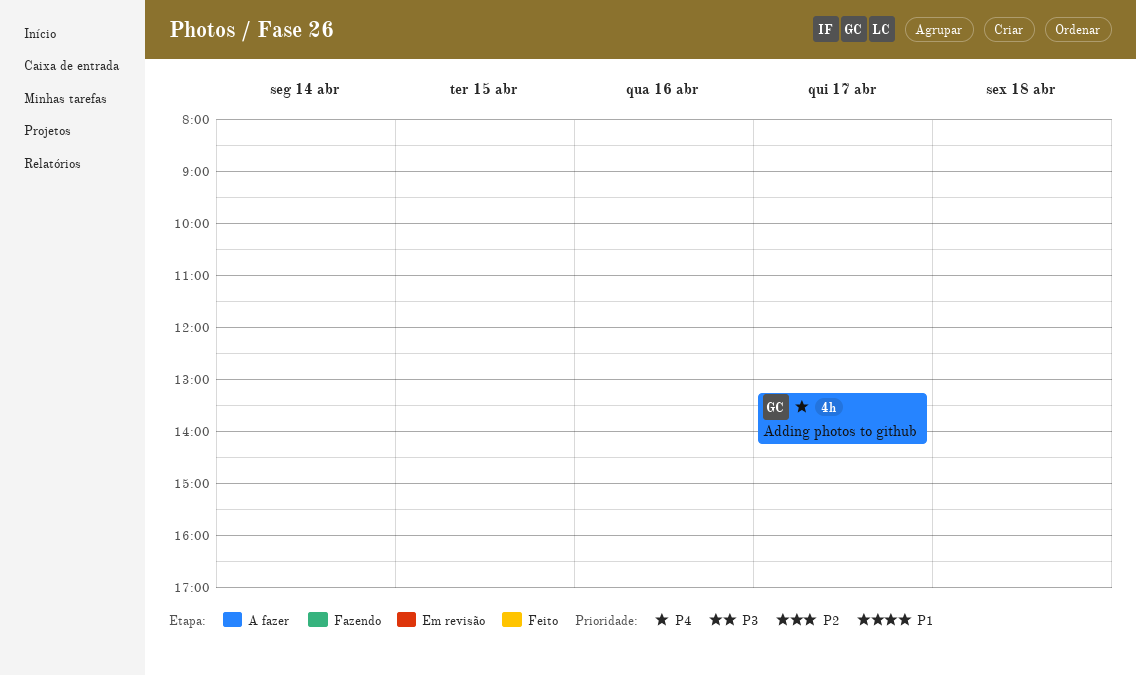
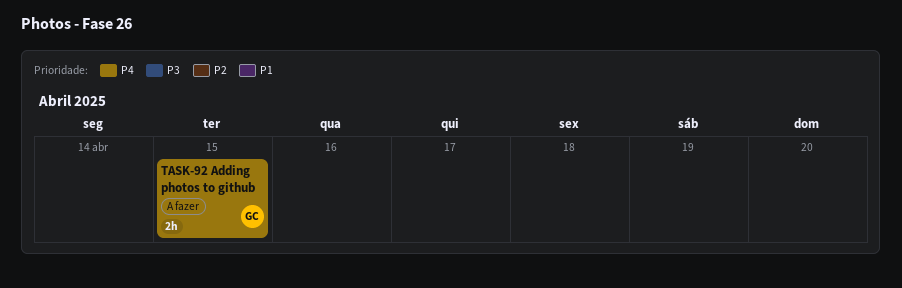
Adding photos to github, estimate: 4h -> 2h
Adding photos to github, day: Apr 17 -> Apr 15

